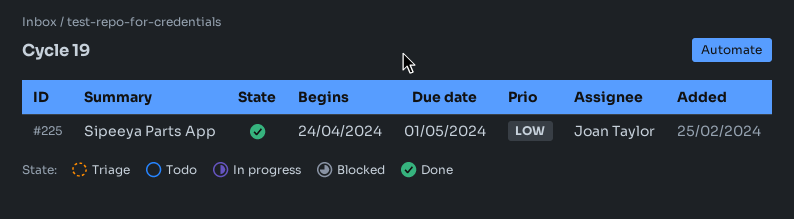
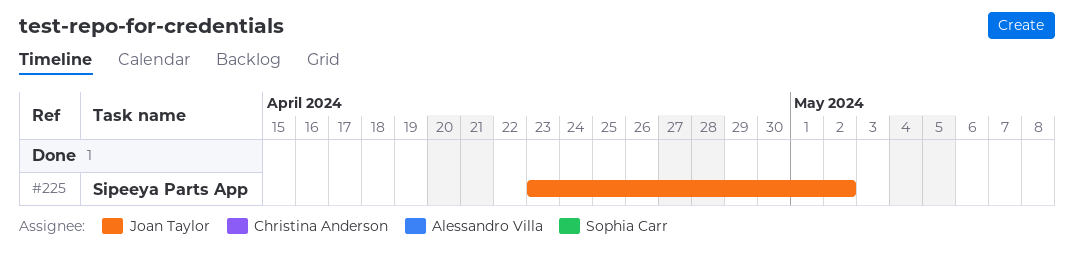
#225, start: Apr 24 -> Apr 23
#225, due: May 1 -> May 2

